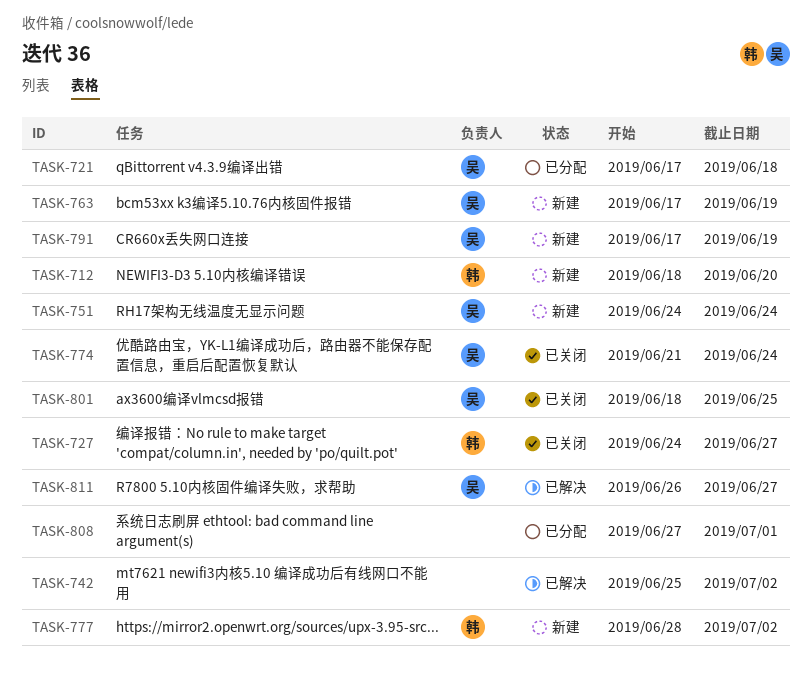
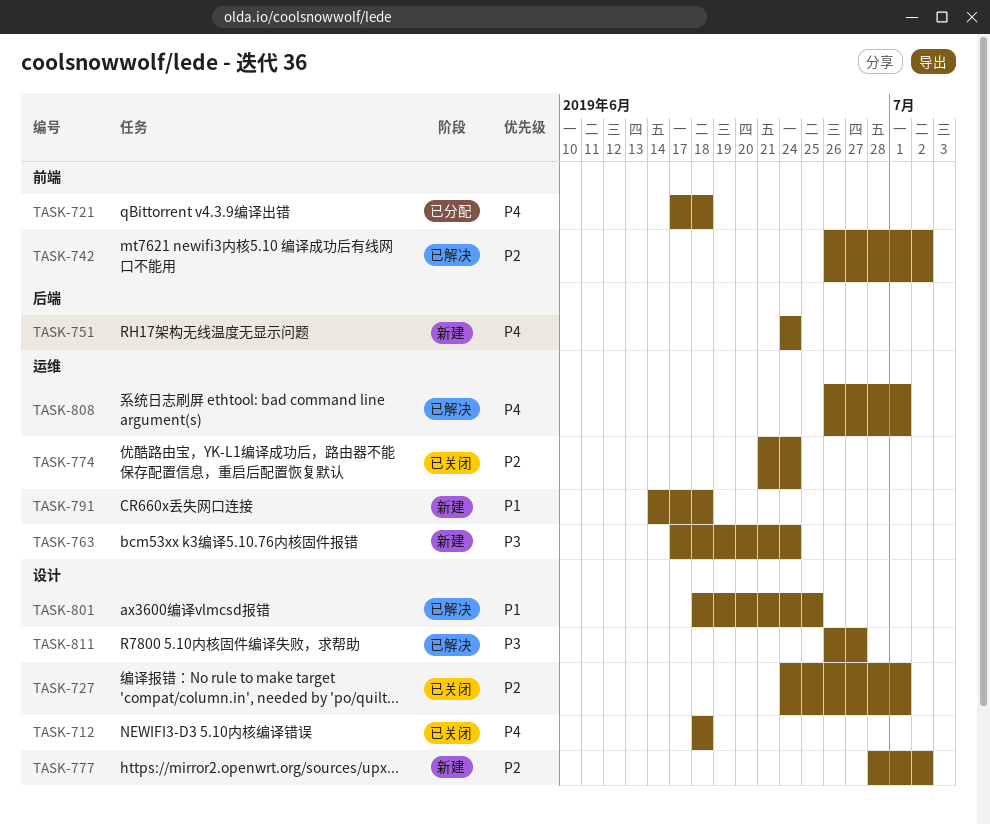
TASK-712, status: 新建 -> 已关闭
TASK-712, due: Jun 20 -> Jun 18
TASK-727, due: Jun 27 -> Jul 1
TASK-742, start: Jun 25 -> Jun 26
TASK-763, due: Jun 19 -> Jun 24
TASK-791, start: Jun 17 -> Jun 14
TASK-791, due: Jun 19 -> Jun 18
TASK-801, status: 已关闭 -> 已解决
TASK-808, status: 已分配 -> 已解决
TASK-808, start: Jun 27 -> Jun 26

